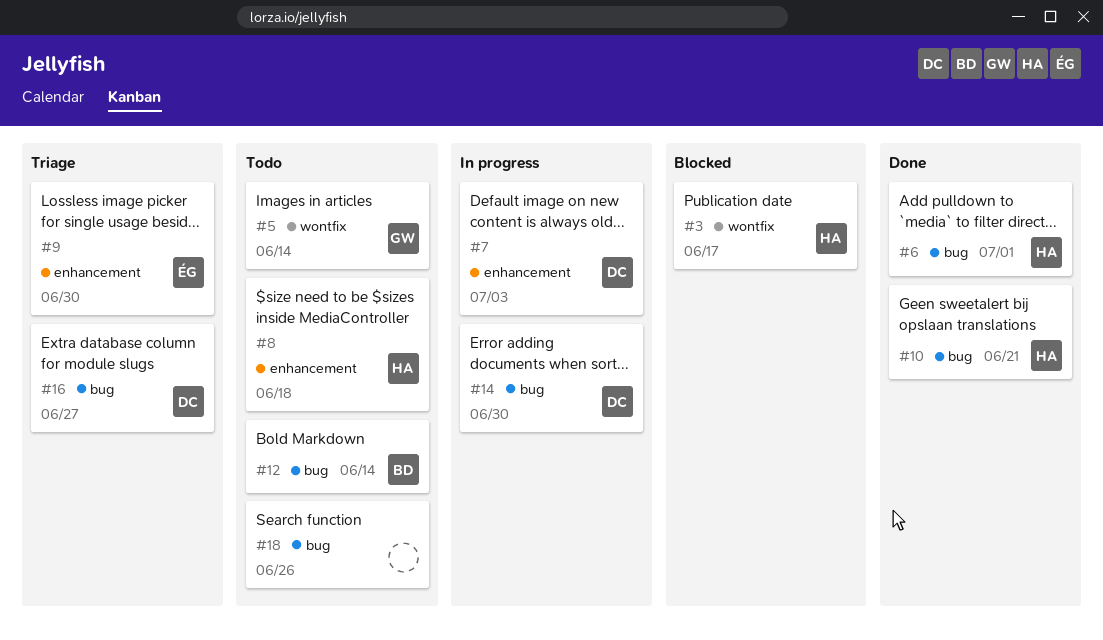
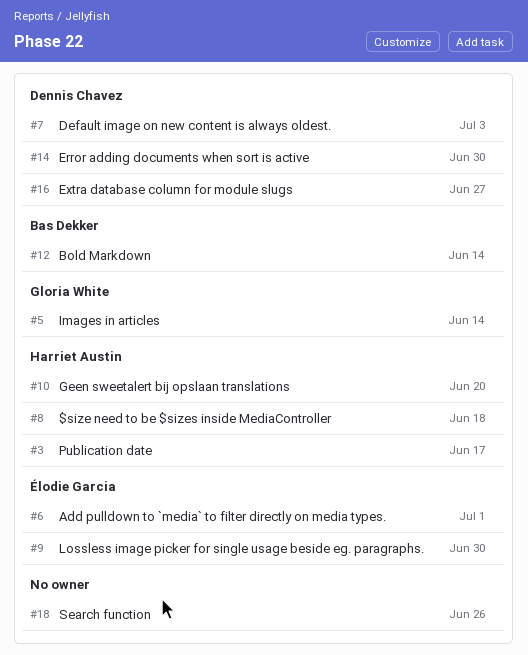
#6, owner: Harriet Austin -> Élodie Garcia
#10, due: Jun 21 -> Jun 20

